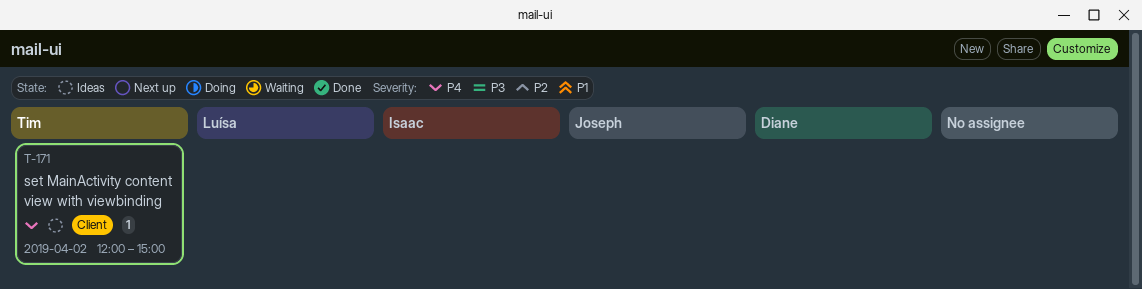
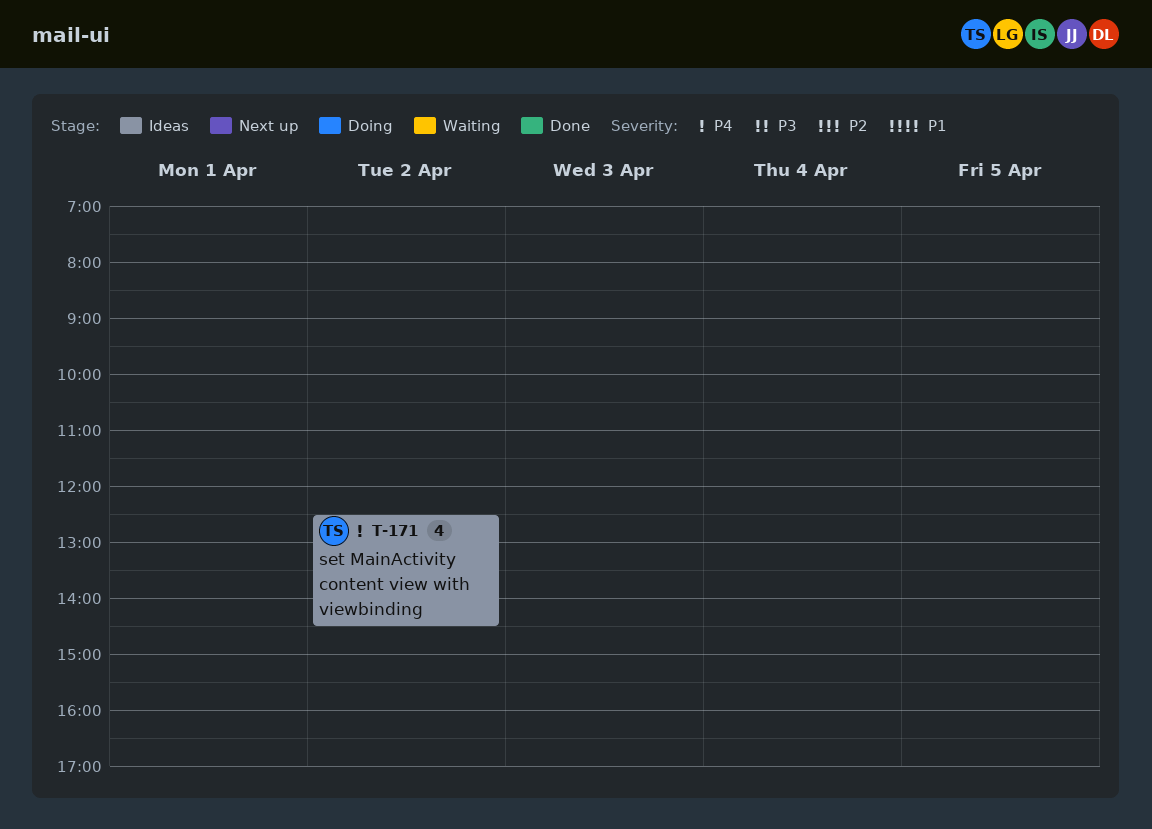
T-171, estimate: 1 -> 4
T-171, begins: 12:00 -> 12:30
T-171, ends: 15:00 -> 14:30

